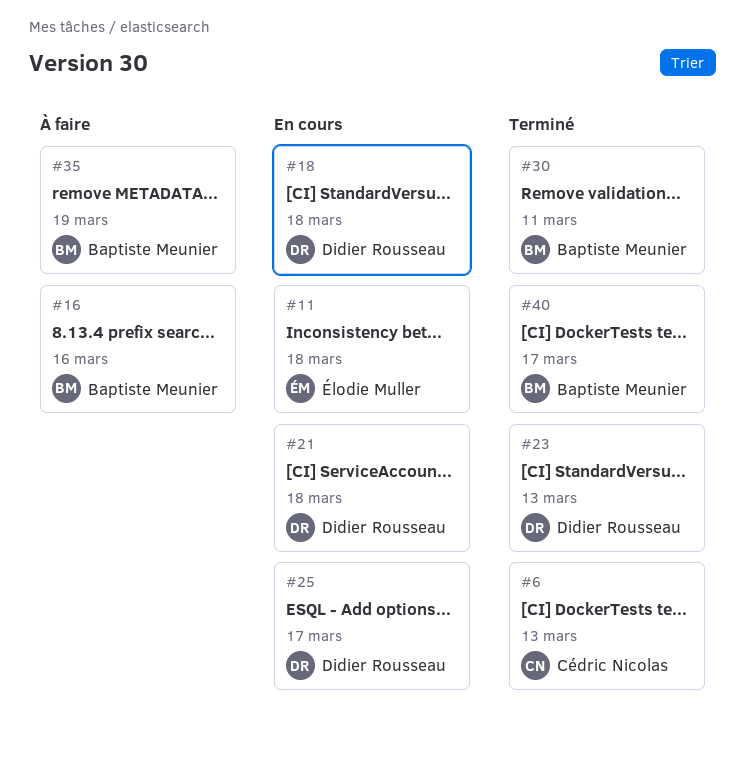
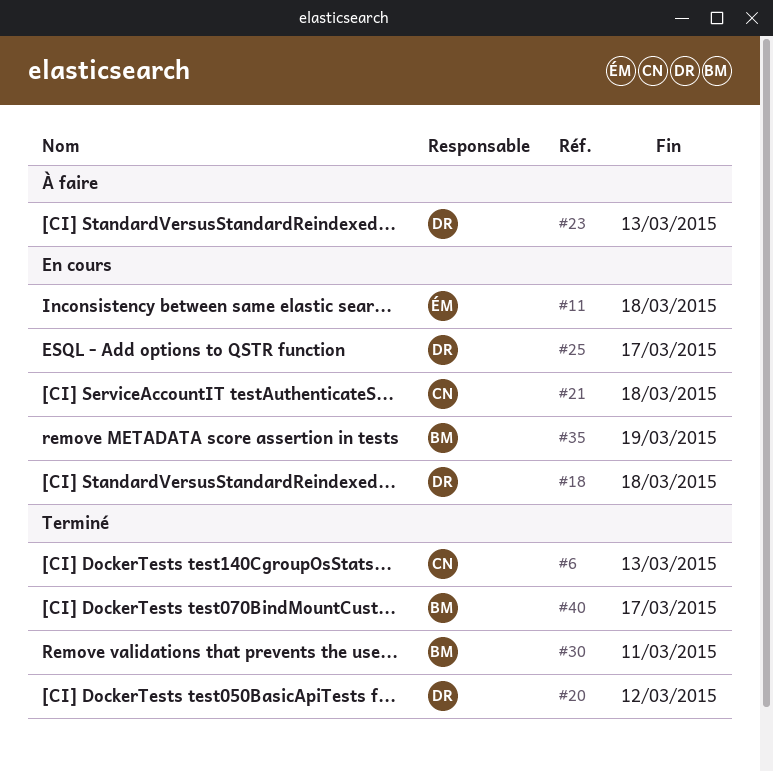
#16: present -> none
#20: none -> present
#21, owner: Didier Rousseau -> Cédric Nicolas
#23, status: Terminé -> À faire
#35, status: À faire -> En cours

